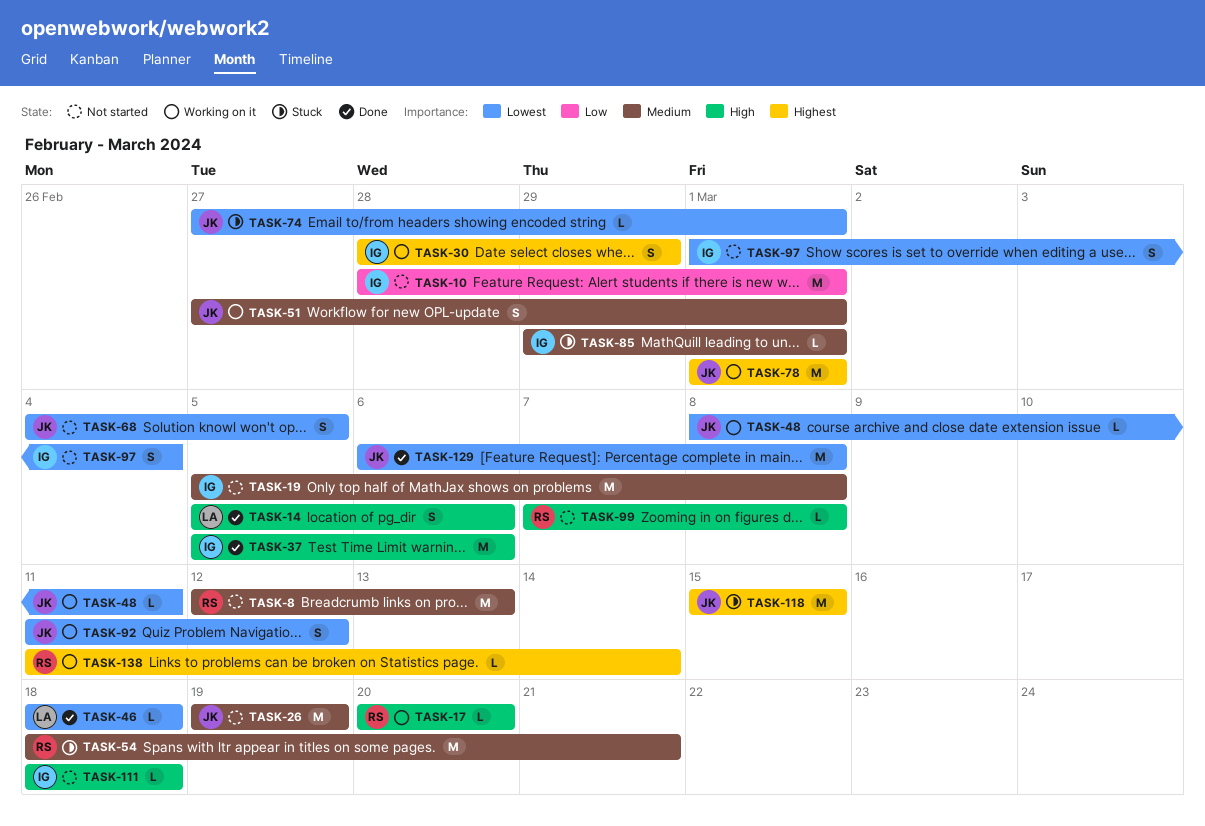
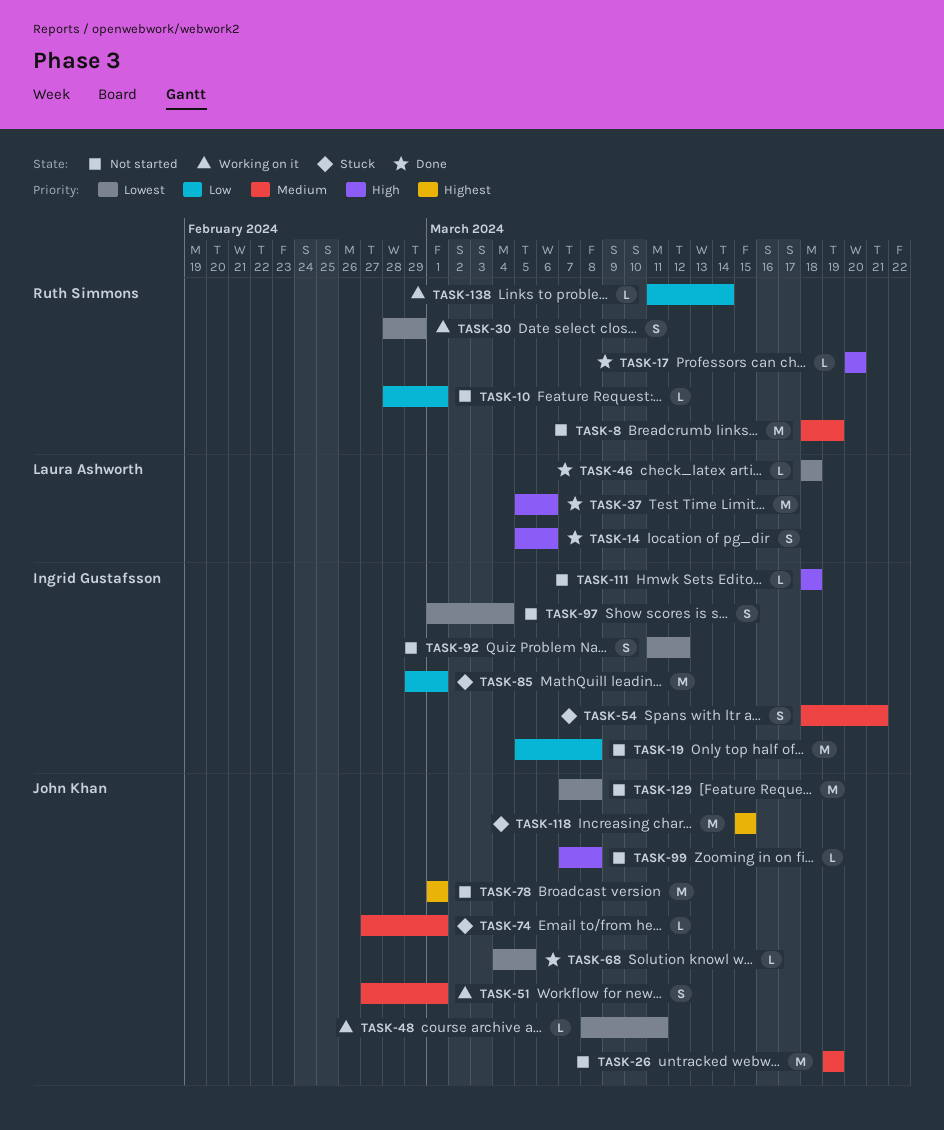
TASK-8, start: Mar 12 -> Mar 18
TASK-8, due: Mar 13 -> Mar 19
TASK-10, owner: Ingrid Gustafsson -> Ruth Simmons
TASK-10, estimate: M -> L
TASK-17, status: Working on it -> Done
TASK-19, priority: Medium -> Low
TASK-30, owner: Ingrid Gustafsson -> Ruth Simmons
TASK-30, priority: Highest -> Lowest
TASK-37, owner: Ingrid Gustafsson -> Laura Ashworth
TASK-54, owner: Ruth Simmons -> Ingrid Gustafsson
TASK-54, estimate: M -> S
TASK-68, status: Not started -> Done
TASK-68, estimate: S -> L
TASK-74, priority: Lowest -> Medium
TASK-78, status: Working on it -> Not started
TASK-85, priority: Medium -> Low
TASK-85, estimate: L -> M
TASK-92, status: Working on it -> Not started
TASK-92, owner: John Khan -> Ingrid Gustafsson
TASK-99, owner: Ruth Simmons -> John Khan
TASK-129, status: Done -> Not started
TASK-129, start: Mar 6 -> Mar 7
TASK-138, priority: Highest -> Low

